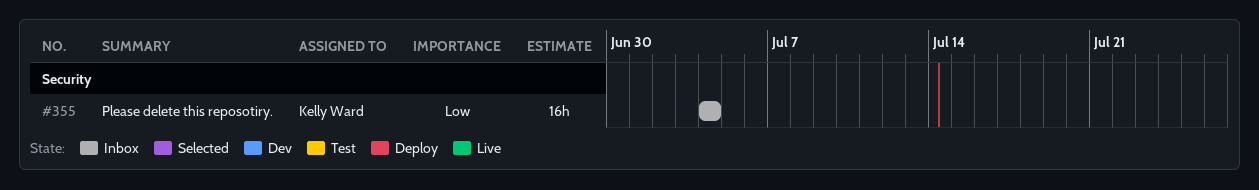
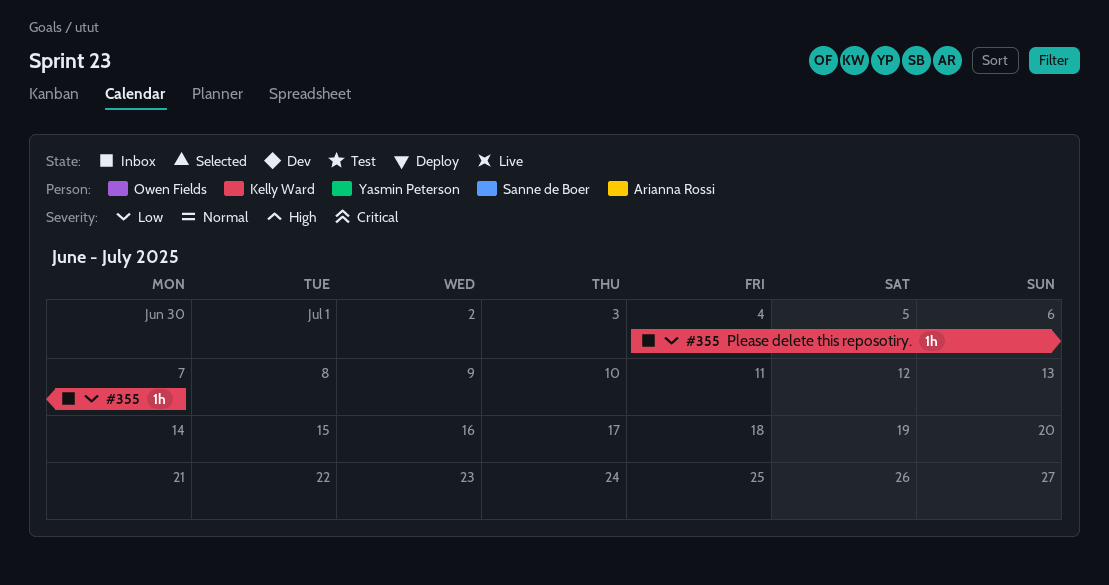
#355, estimate: 16h -> 1h
#355, due: Jul 4 -> Jul 7

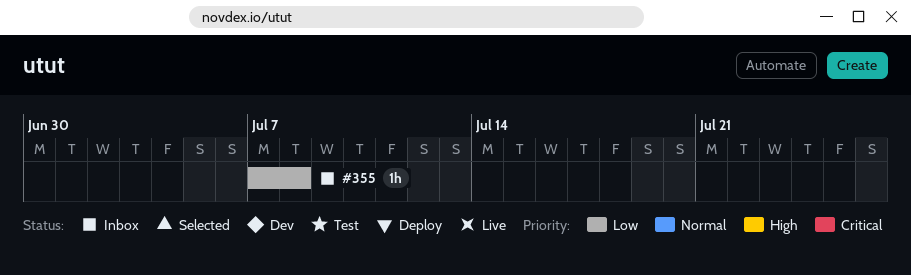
#355, start: Jul 4 -> Jul 7
#355, due: Jul 7 -> Jul 8

